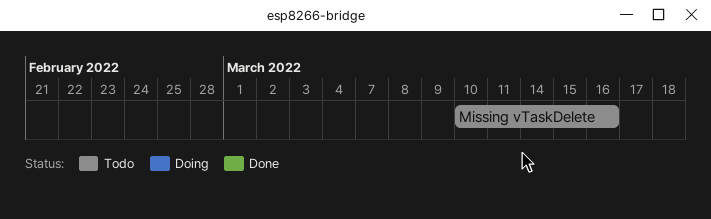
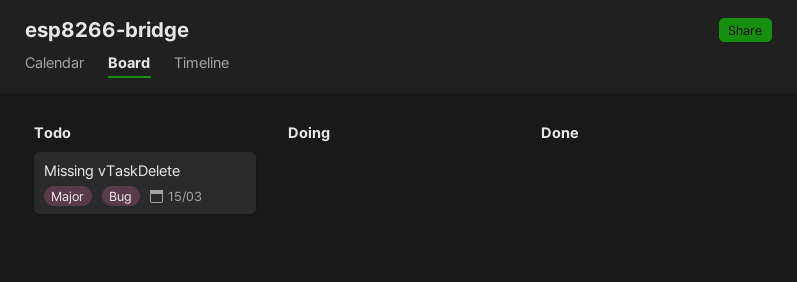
Missing vTaskDelete, due: Mar 16 -> Mar 15

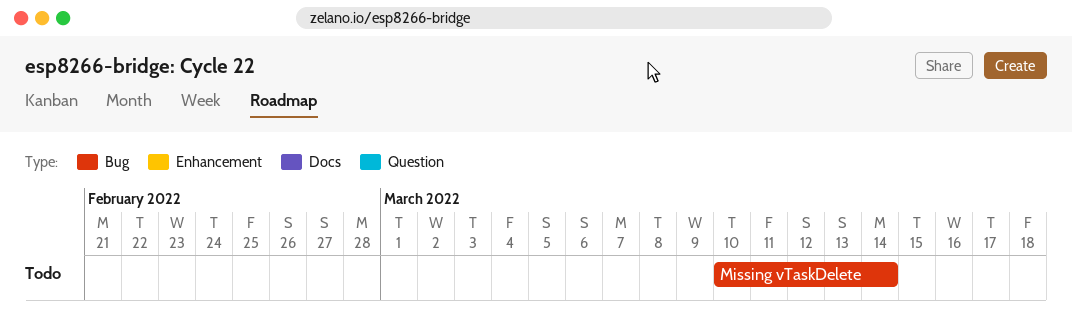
Missing vTaskDelete, due: Mar 15 -> Mar 14

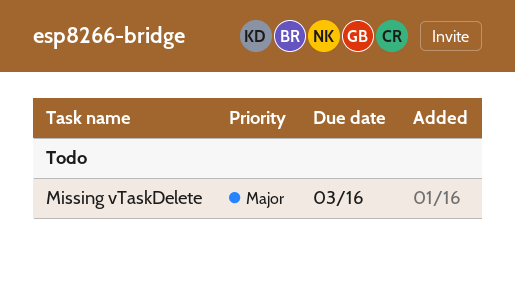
Missing vTaskDelete, due: Mar 14 -> Mar 16

